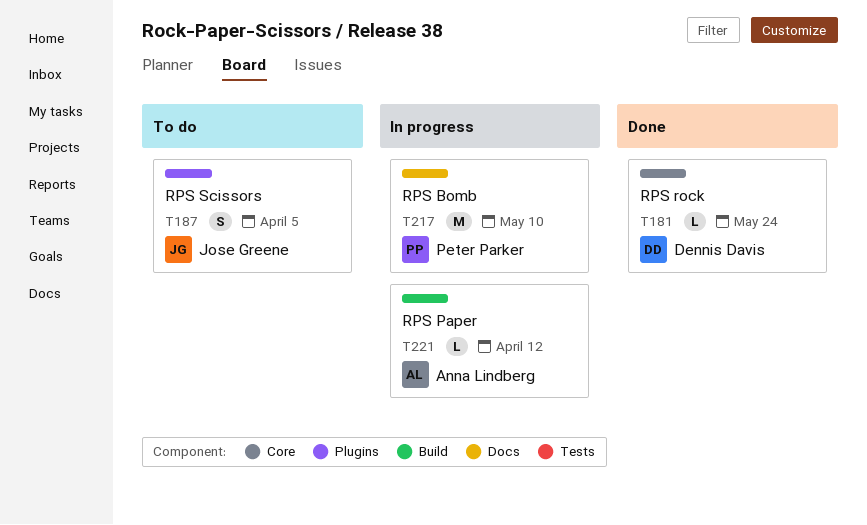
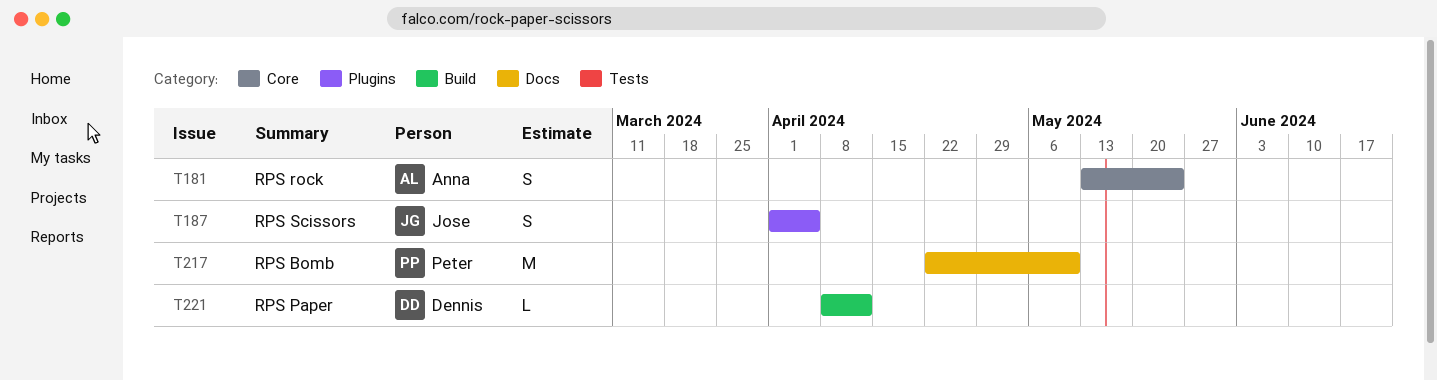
T181, owner: Dennis Davis -> Anna Lindberg
T181, estimate: L -> S
T221, owner: Anna Lindberg -> Dennis Davis

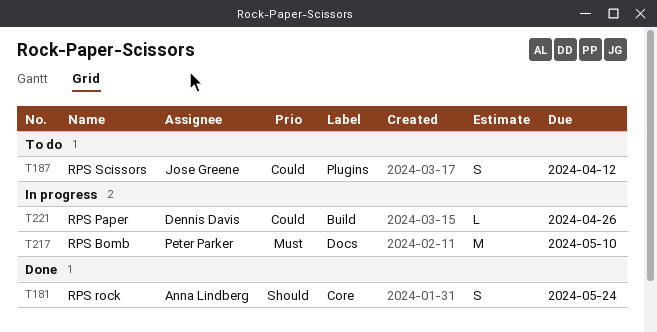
T187, due: Apr 5 -> Apr 12
T221, due: Apr 12 -> Apr 26

